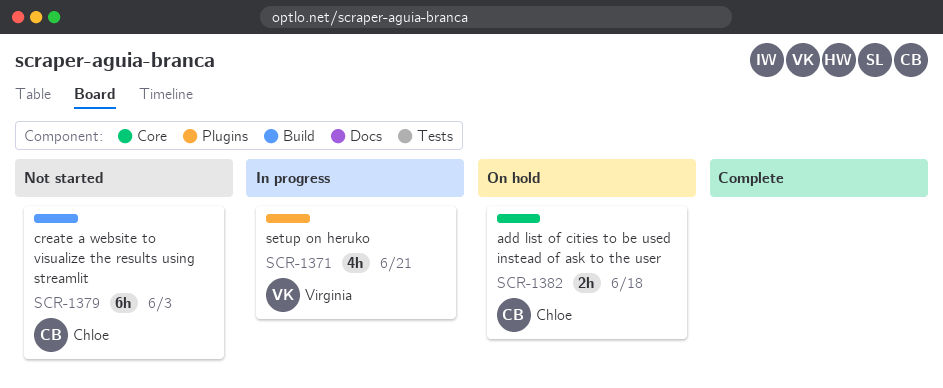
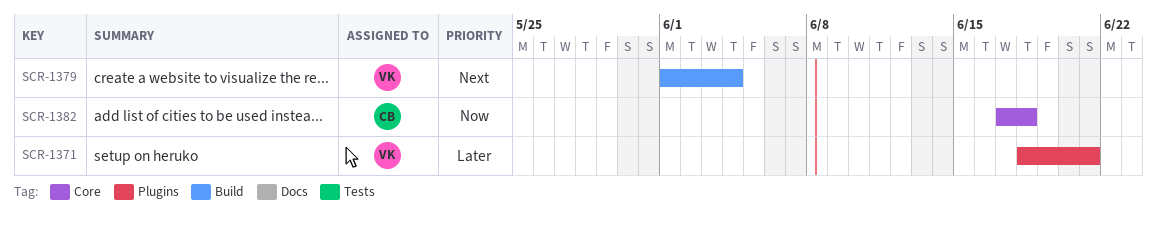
SCR-1379, owner: Chloe -> Virginia
SCR-1379, due: Jun 3 -> Jun 4

